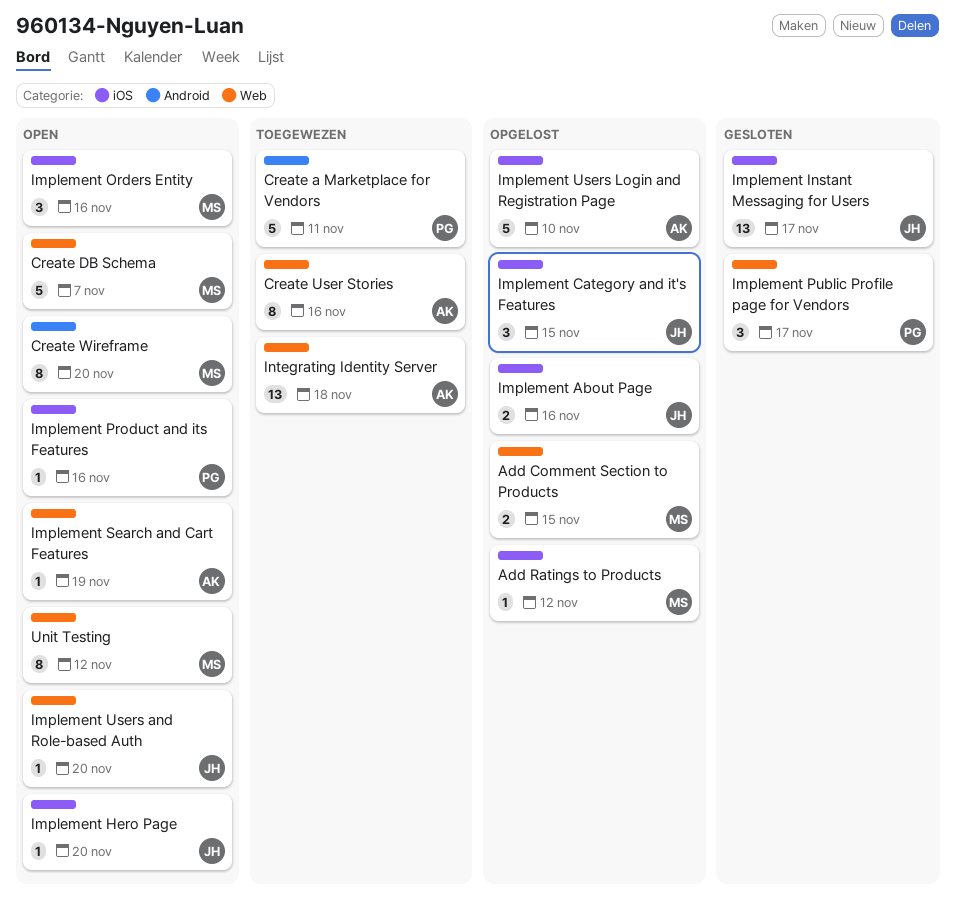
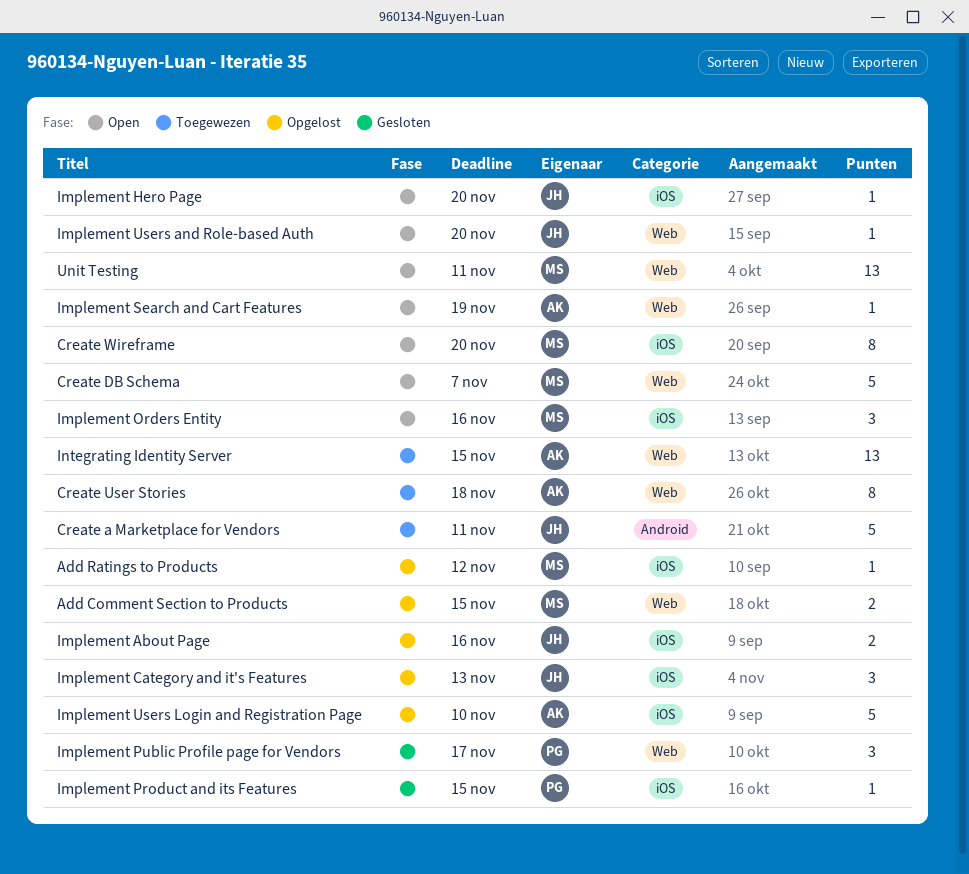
Create a Marketplace for Vendors, owner: PG -> JH
Create User Stories, due: Nov 16 -> Nov 18
Create Wireframe, label: Android -> iOS
Implement Category and it's Features, due: Nov 15 -> Nov 13
Implement Instant Messaging for Users: present -> none
Implement Product and its Features, status: Open -> Gesloten
Implement Product and its Features, due: Nov 16 -> Nov 15
Integrating Identity Server, due: Nov 18 -> Nov 15
Unit Testing, estimate: 8 -> 13
Unit Testing, due: Nov 12 -> Nov 11

